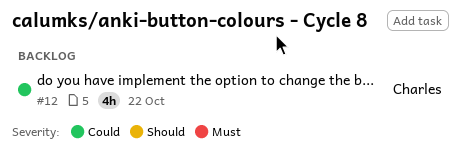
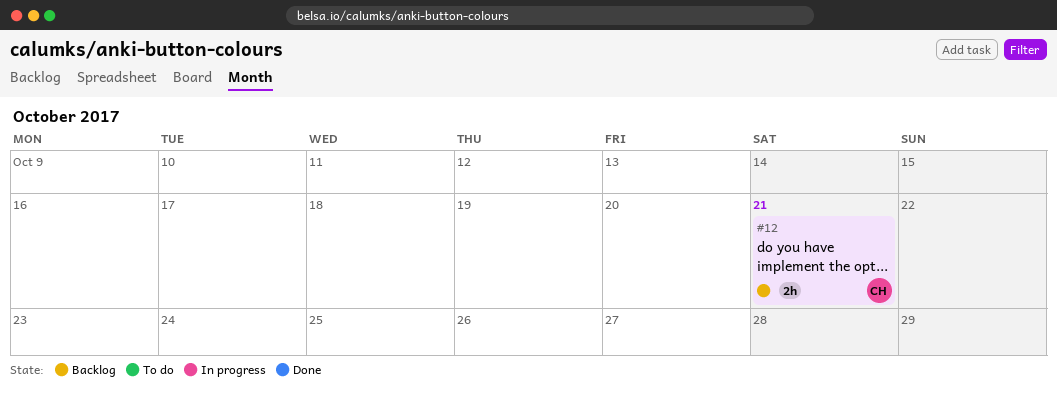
#12, estimate: 4h -> 2h
#12, due: Oct 22 -> Oct 21

